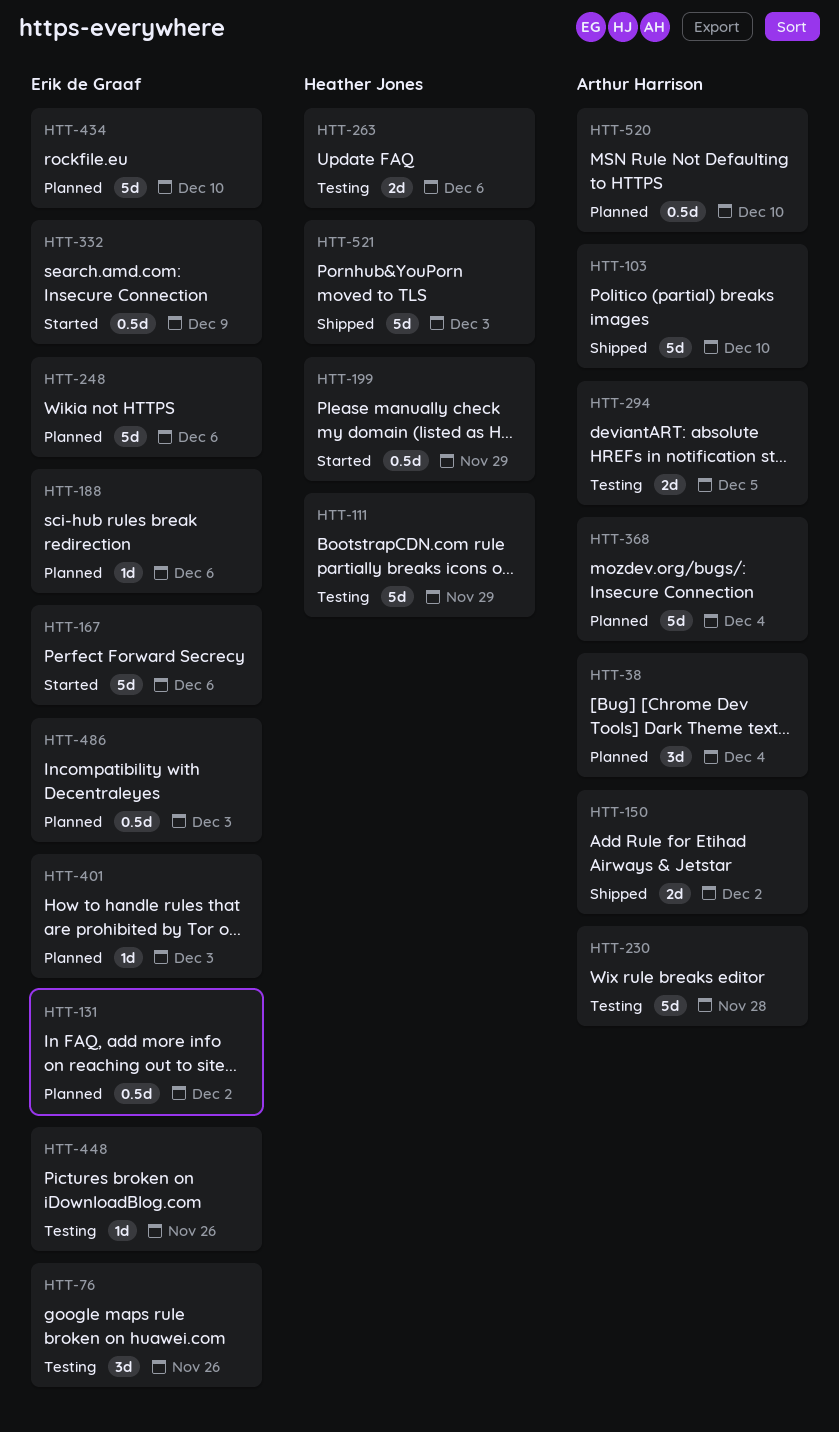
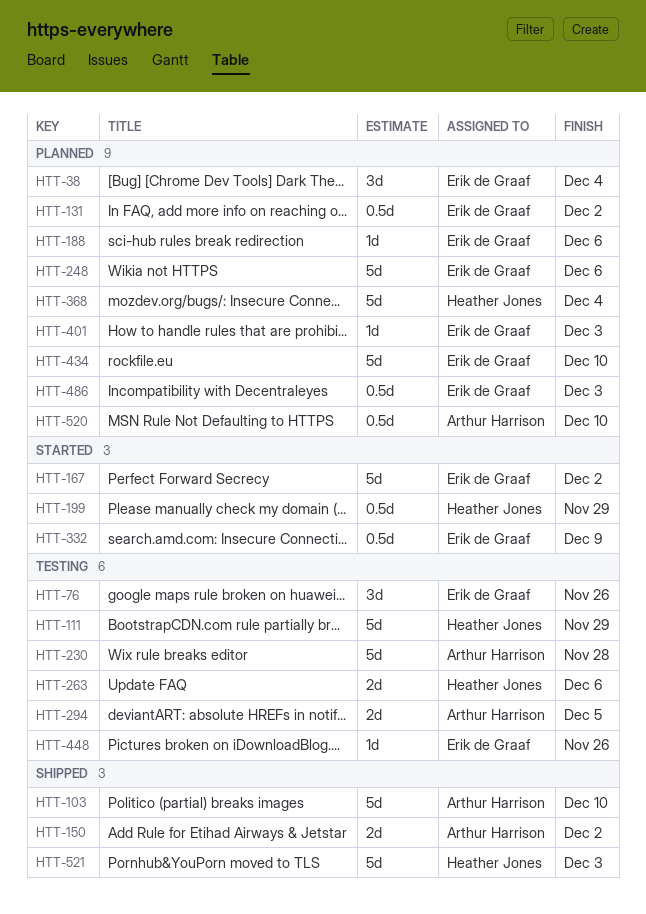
HTT-38, owner: Arthur Harrison -> Erik de Graaf
HTT-167, due: Dec 6 -> Dec 2
HTT-368, owner: Arthur Harrison -> Heather Jones

